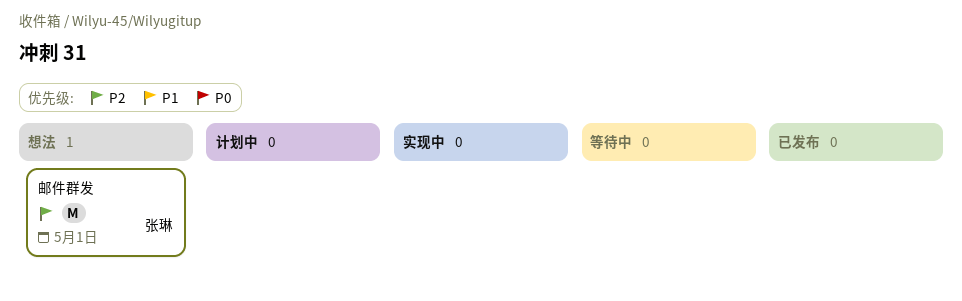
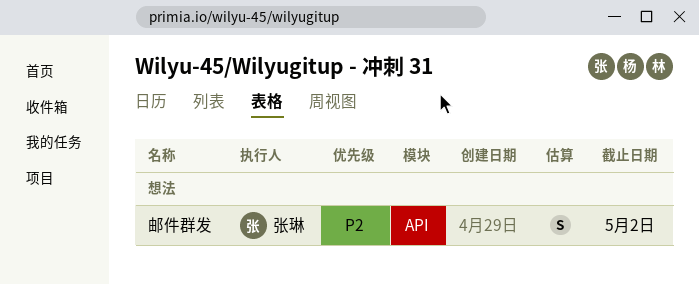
邮件群发, estimate: M -> S
邮件群发, due: May 1 -> May 2

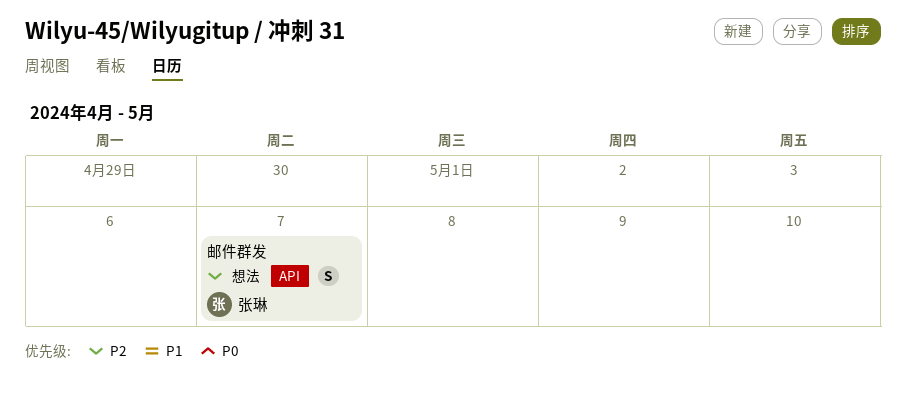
邮件群发, due: May 2 -> May 7

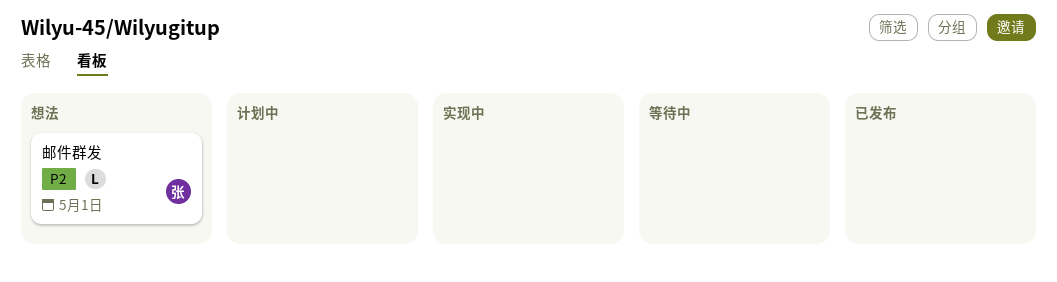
邮件群发, estimate: S -> L
邮件群发, due: May 7 -> May 1

